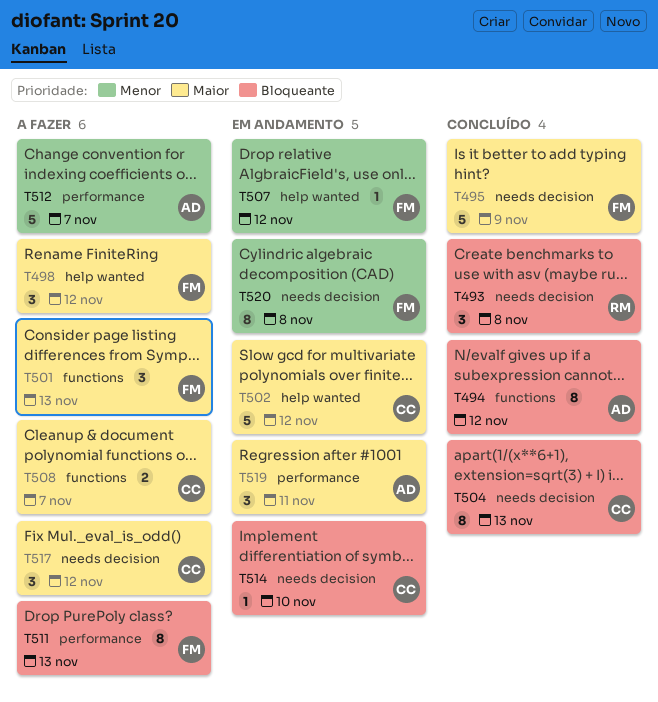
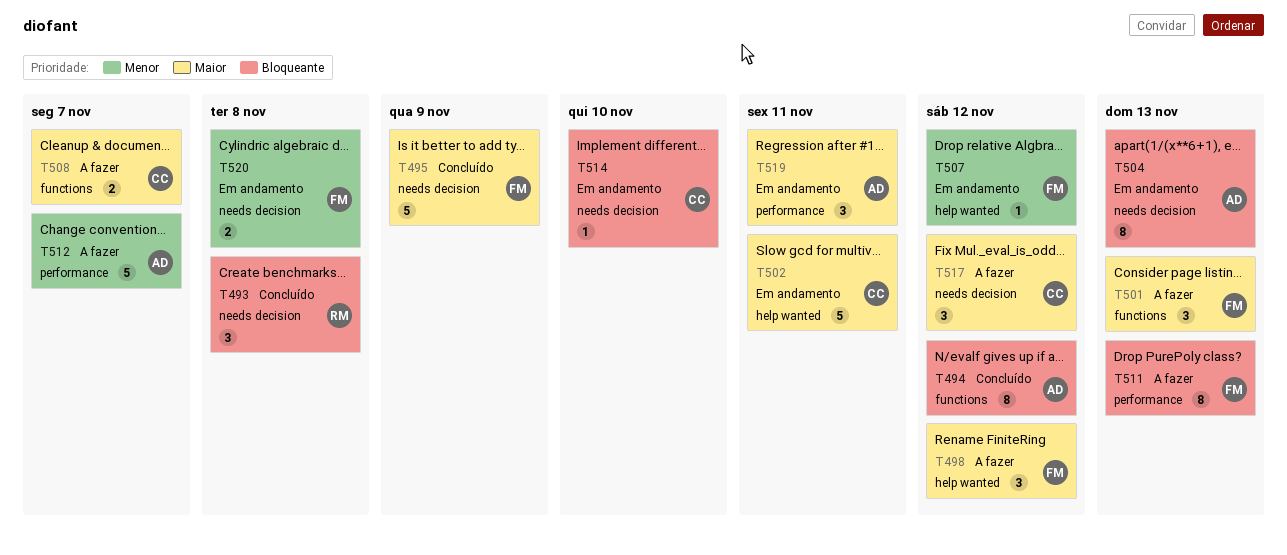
T502, due: Nov 12 -> Nov 11
T504, status: Concluído -> Em andamento
T504, owner: CC -> AD
T520, estimate: 8 -> 2

